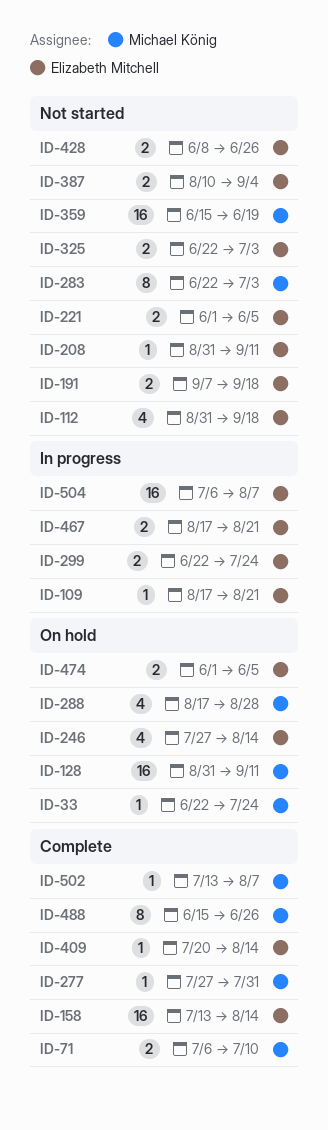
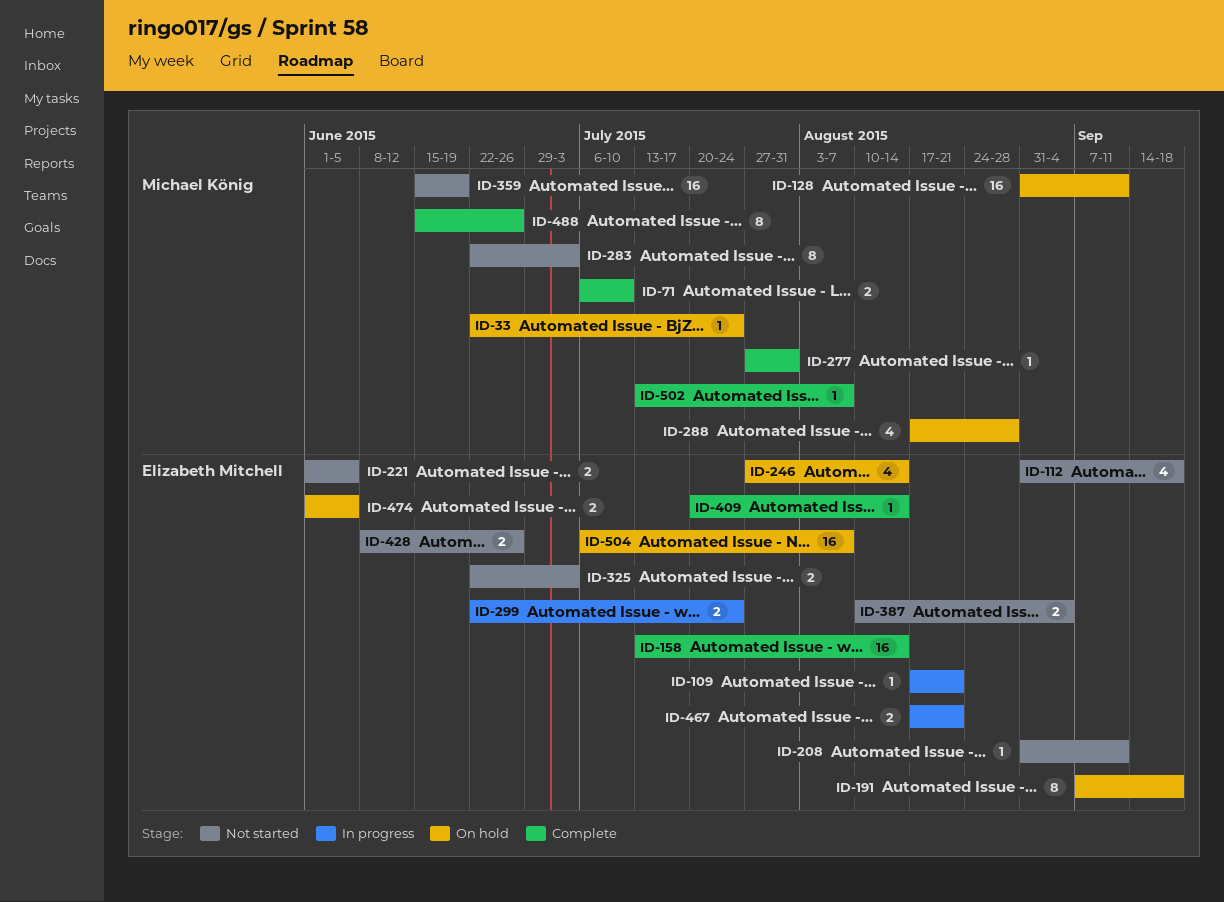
ID-191, status: Not started -> On hold
ID-191, estimate: 2 -> 8
ID-504, status: In progress -> On hold

